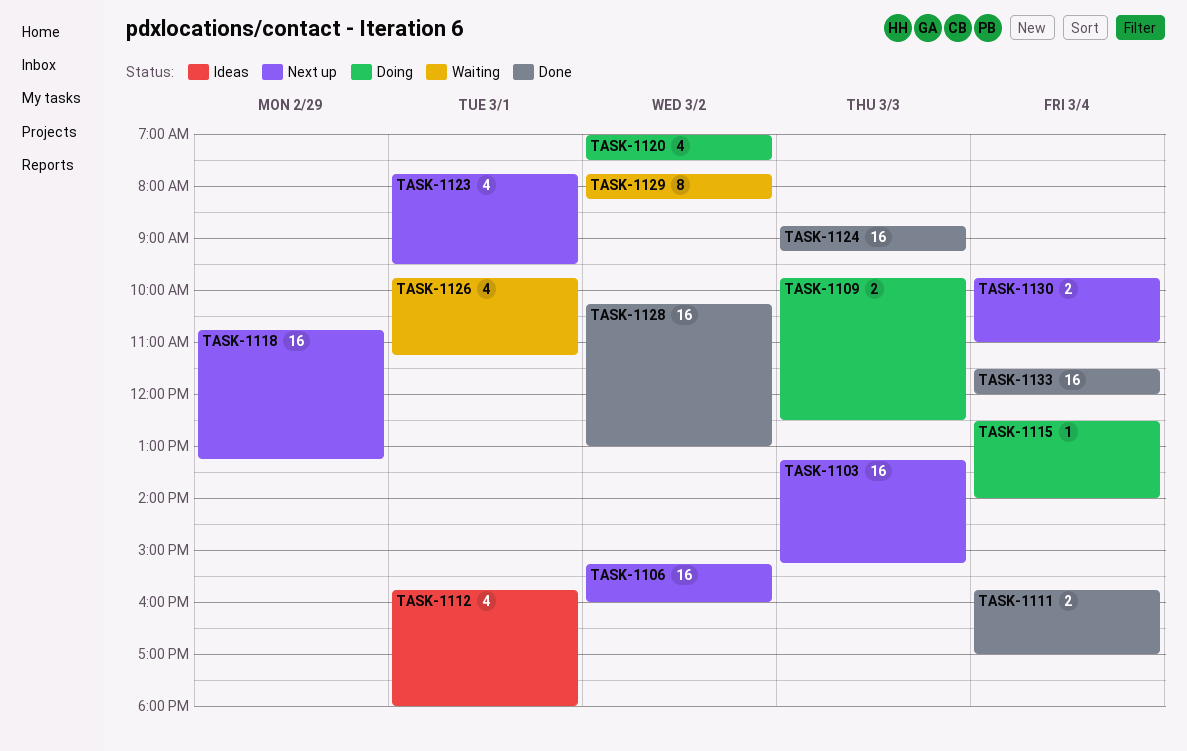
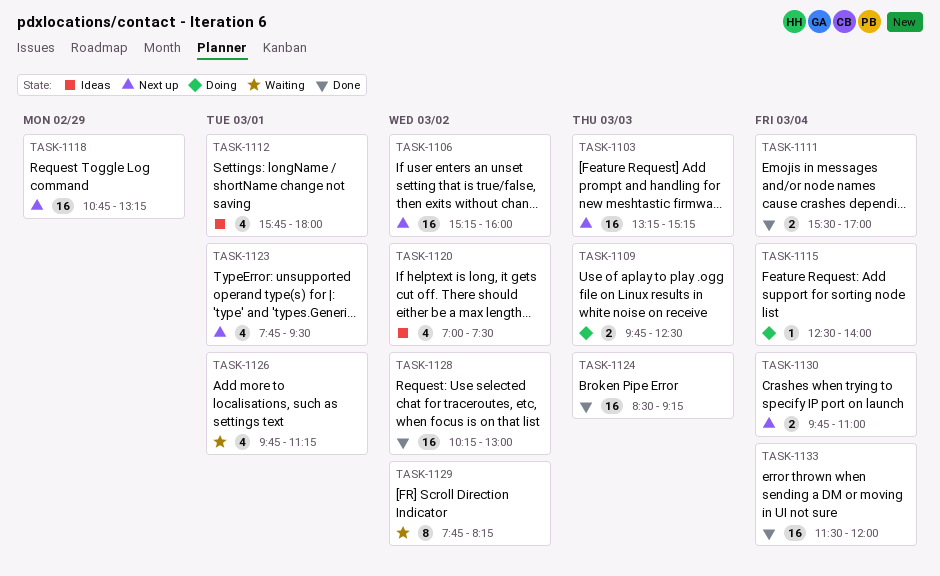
TASK-1111, begins: 15:45 -> 15:30
TASK-1120, status: Doing -> Ideas
TASK-1124, begins: 08:45 -> 08:30

